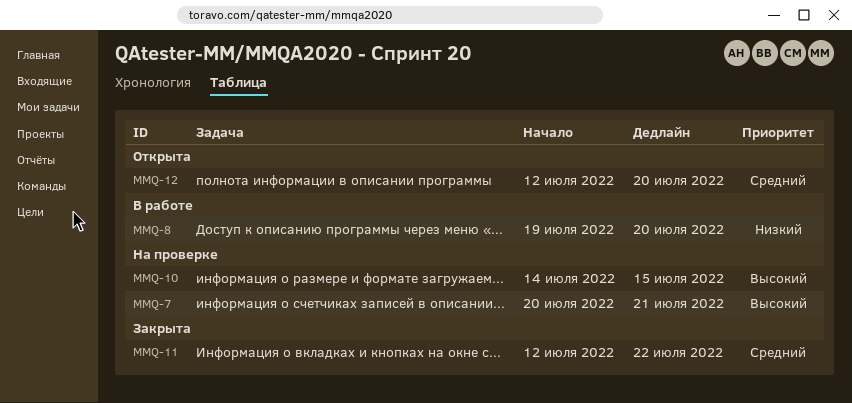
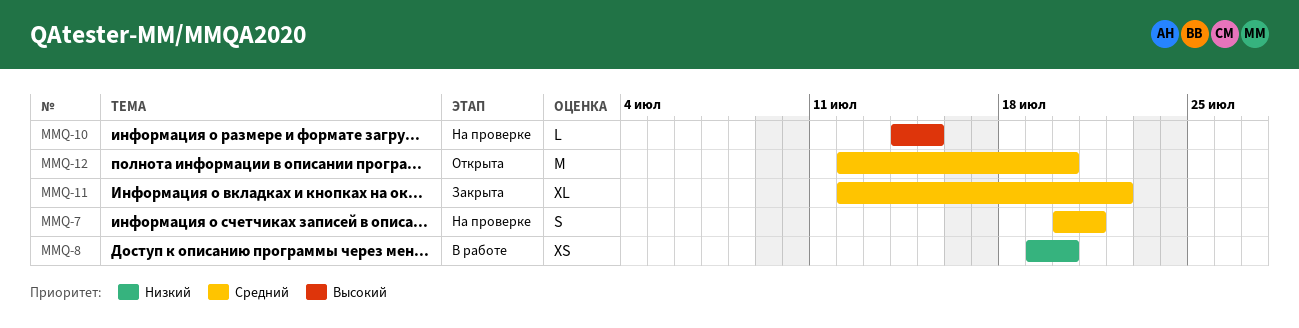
MMQ-7, priority: Высокий -> Средний

